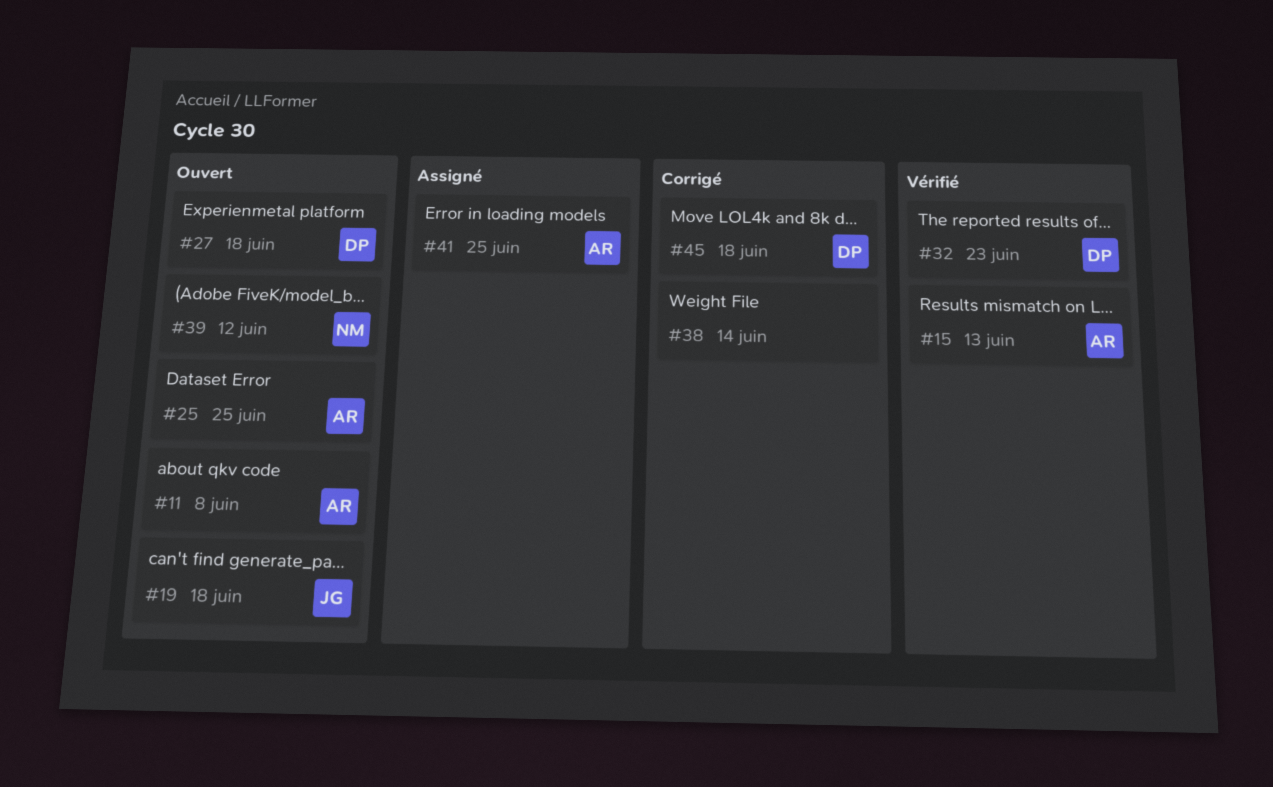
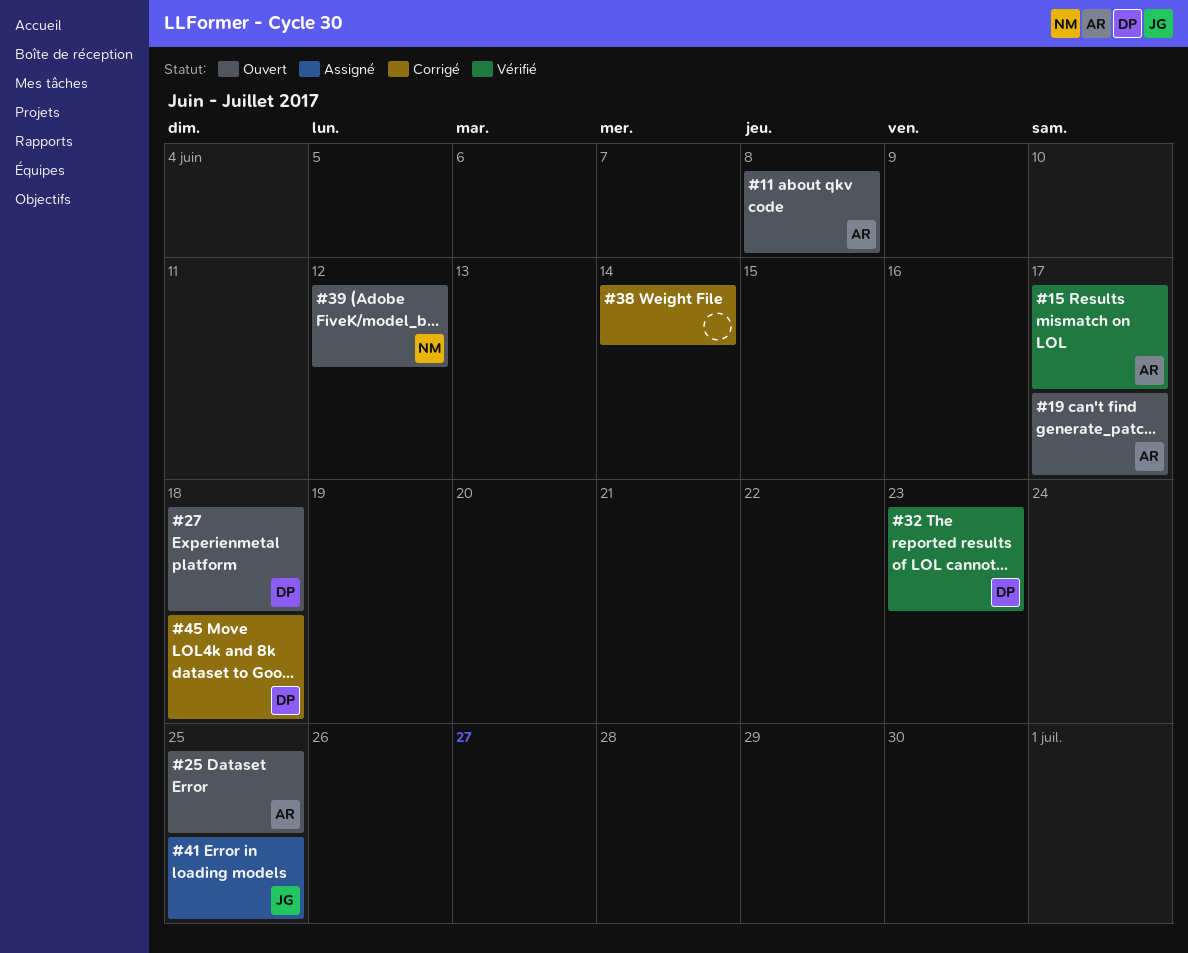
#15, due: Jun 13 -> Jun 17
#19, owner: JG -> AR
#19, due: Jun 18 -> Jun 17
#41, owner: AR -> JG

